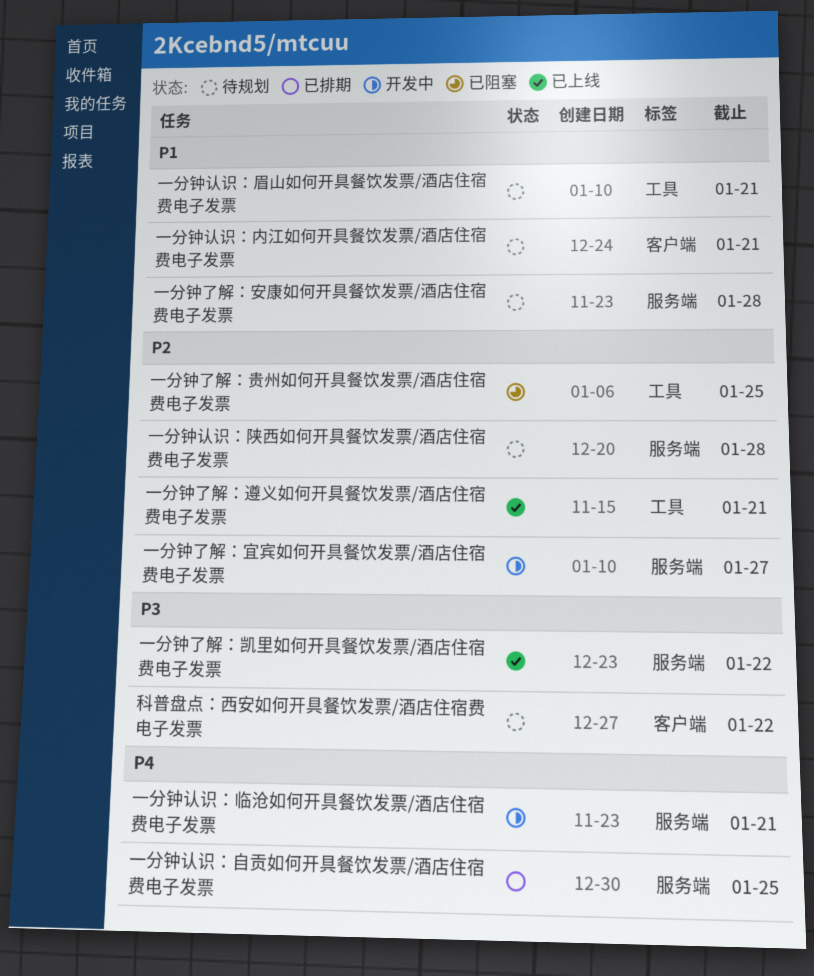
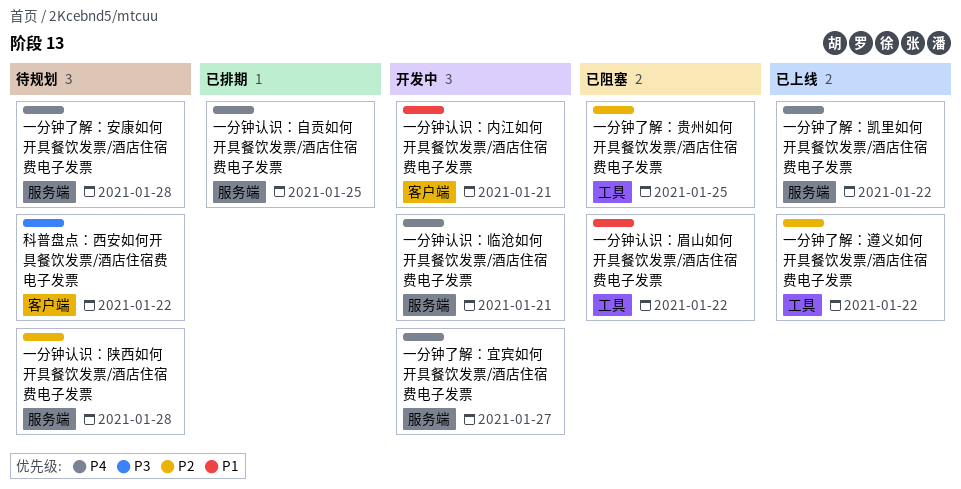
一分钟了解：凯里如何开具餐饮发票/酒店住宿费电子发票, priority: P3 -> P4
一分钟了解：安康如何开具餐饮发票/酒店住宿费电子发票, priority: P1 -> P4
一分钟了解：宜宾如何开具餐饮发票/酒店住宿费电子发票, priority: P2 -> P4
一分钟了解：遵义如何开具餐饮发票/酒店住宿费电子发票, due: Jan 21 -> Jan 22
一分钟认识：内江如何开具餐饮发票/酒店住宿费电子发票, status: 待规划 -> 开发中
一分钟认识：眉山如何开具餐饮发票/酒店住宿费电子发票, status: 待规划 -> 已阻塞
一分钟认识：眉山如何开具餐饮发票/酒店住宿费电子发票, due: Jan 21 -> Jan 22

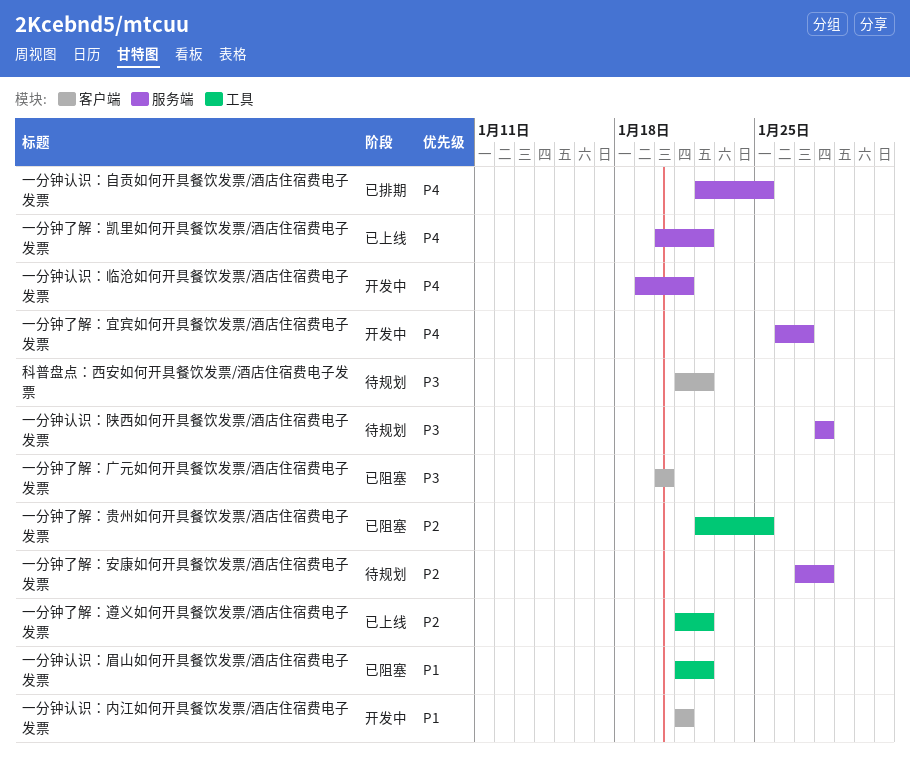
一分钟了解：安康如何开具餐饮发票/酒店住宿费电子发票, priority: P4 -> P2
一分钟了解：广元如何开具餐饮发票/酒店住宿费电子发票: none -> present
一分钟认识：陕西如何开具餐饮发票/酒店住宿费电子发票, priority: P2 -> P3

